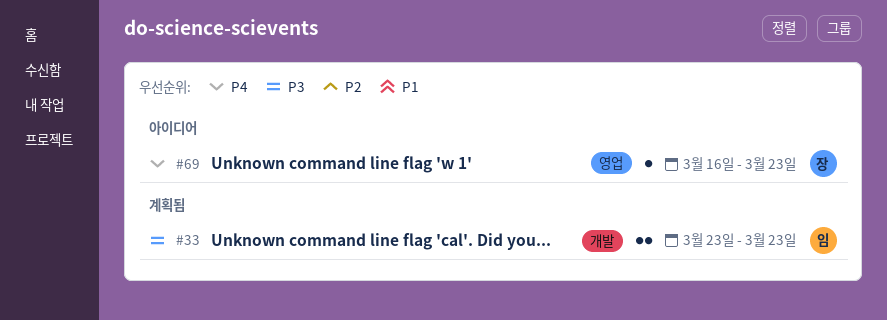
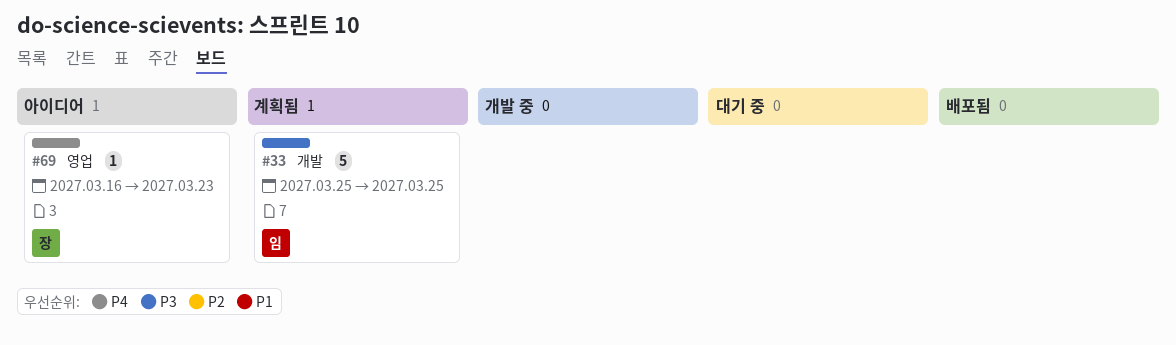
#33, estimate: 2 -> 5
#33, start: Mar 23 -> Mar 25
#33, due: Mar 23 -> Mar 25

